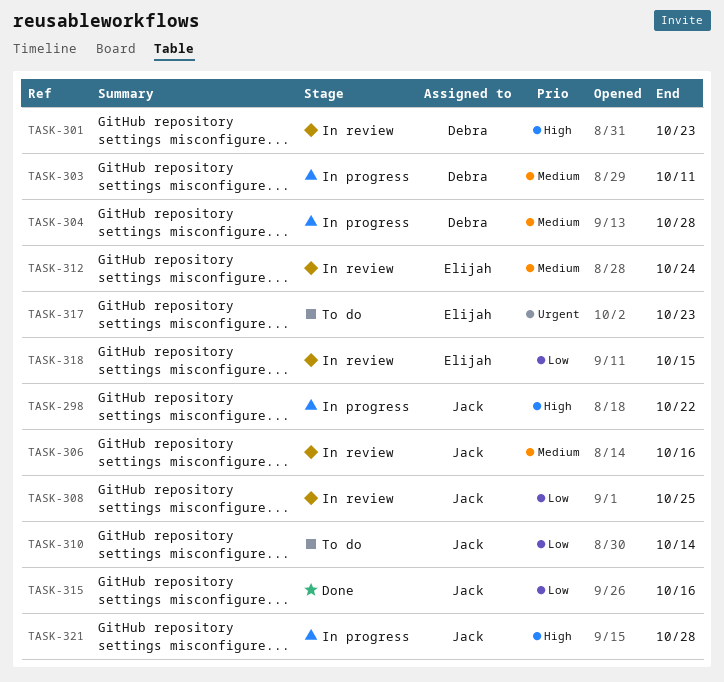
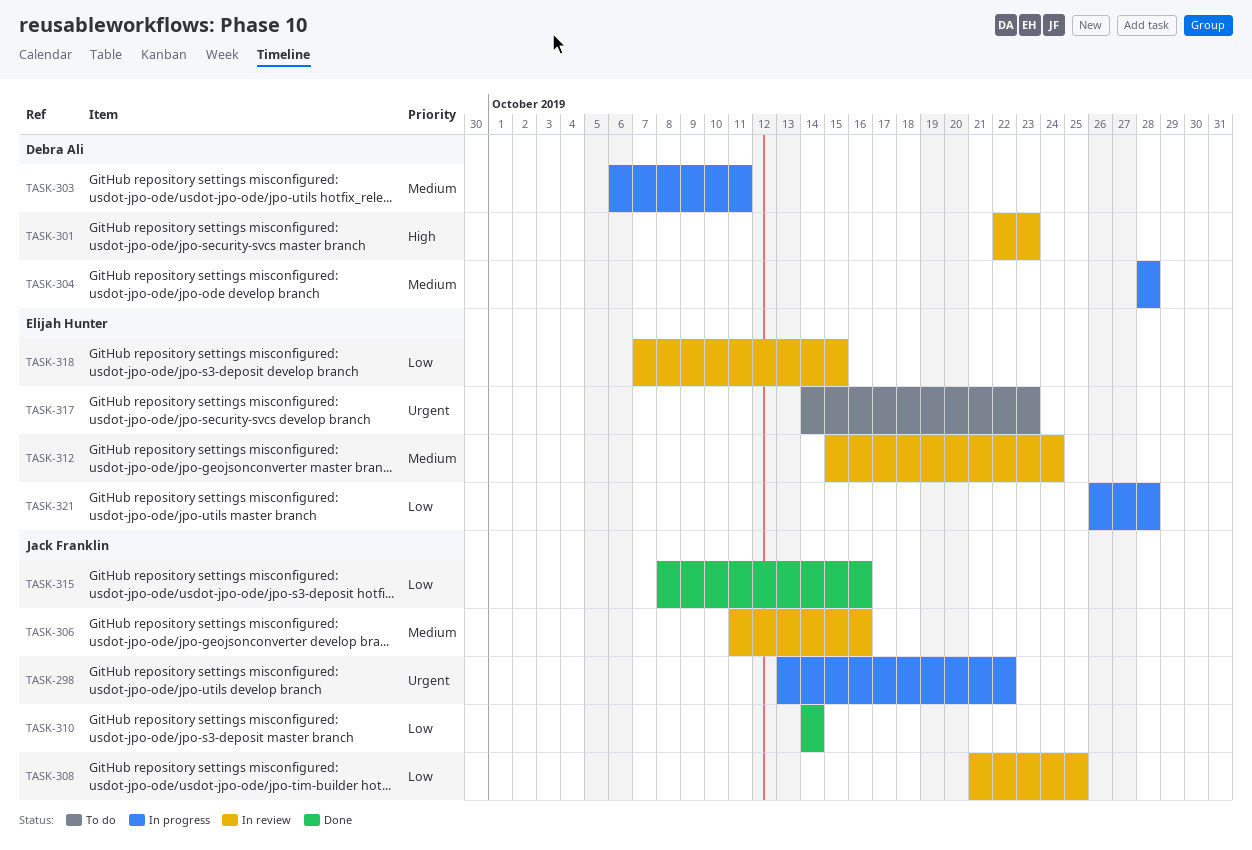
TASK-298, priority: High -> Urgent
TASK-310, status: To do -> Done
TASK-321, owner: Jack Franklin -> Elijah Hunter
TASK-321, priority: High -> Low

